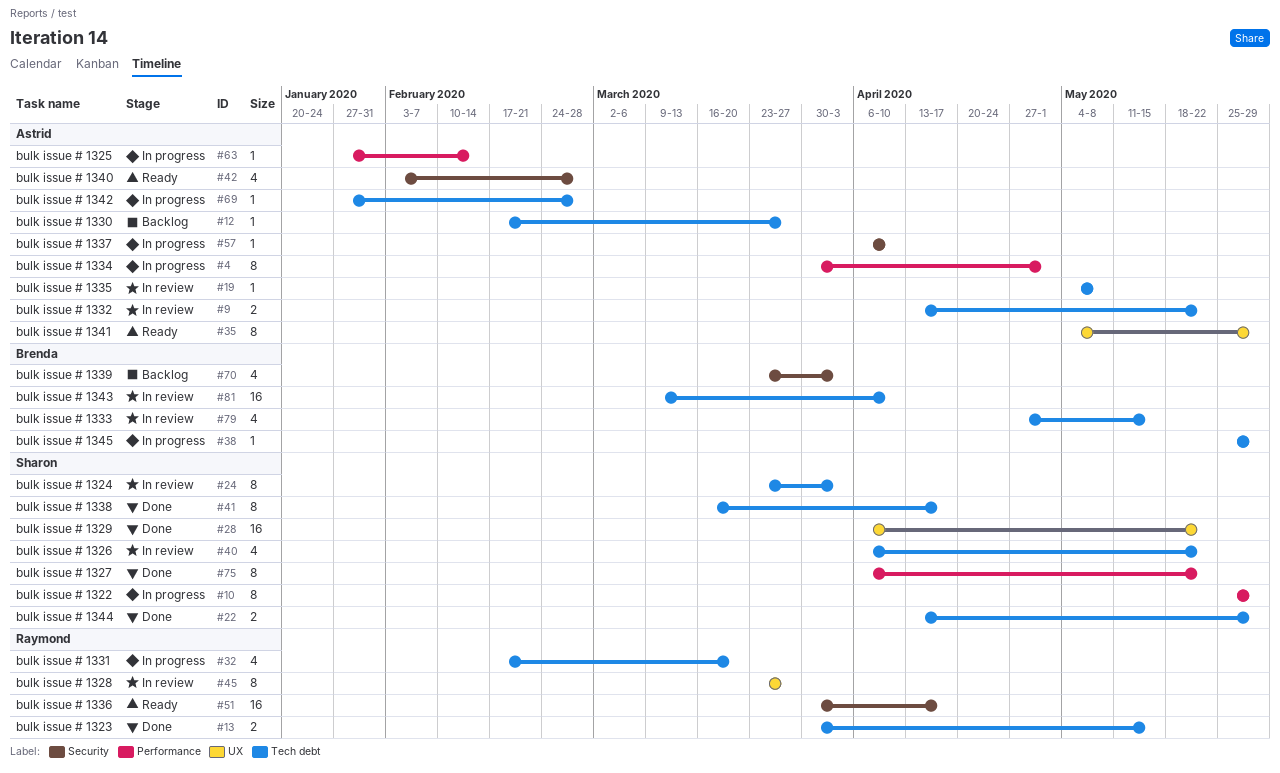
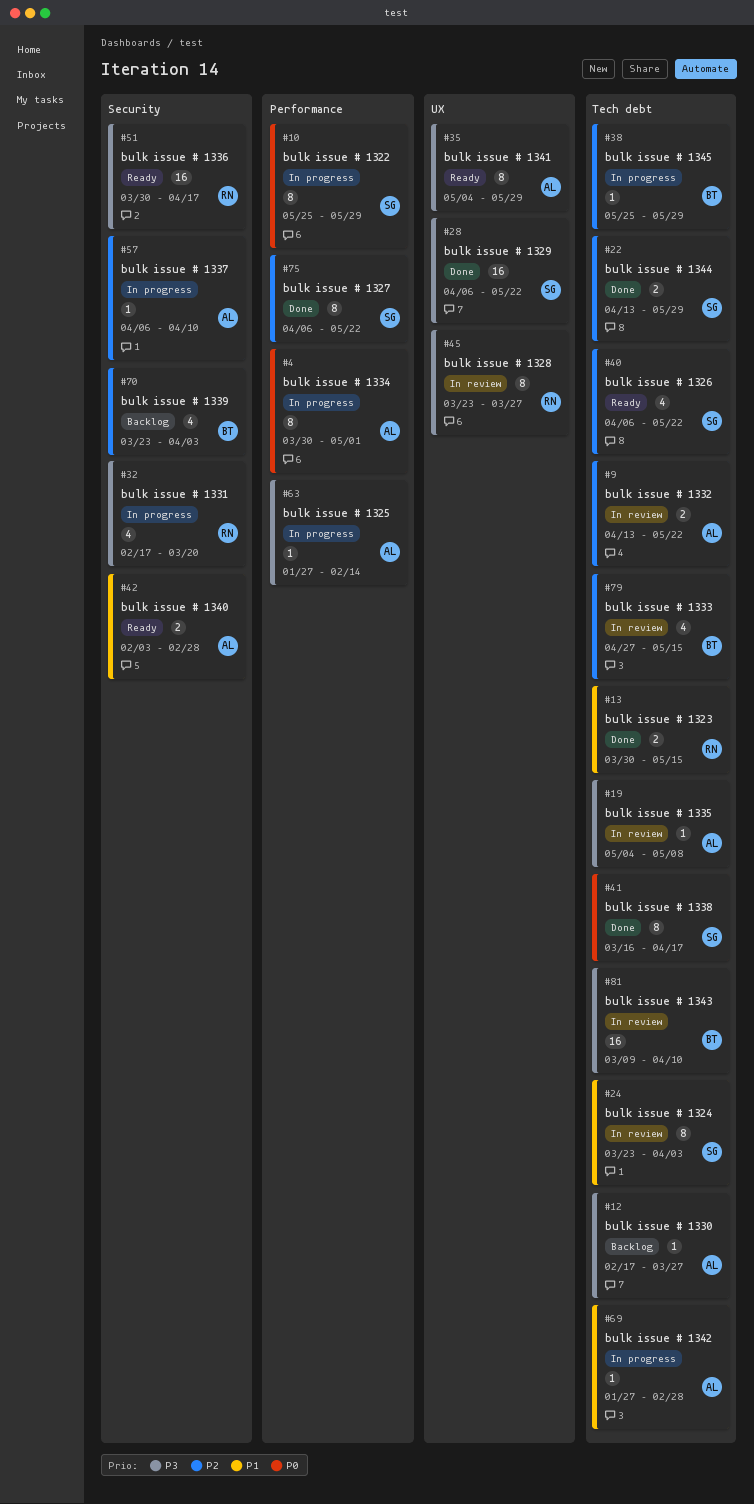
#32, label: Tech debt -> Security
#40, status: In review -> Ready
#42, estimate: 4 -> 2

